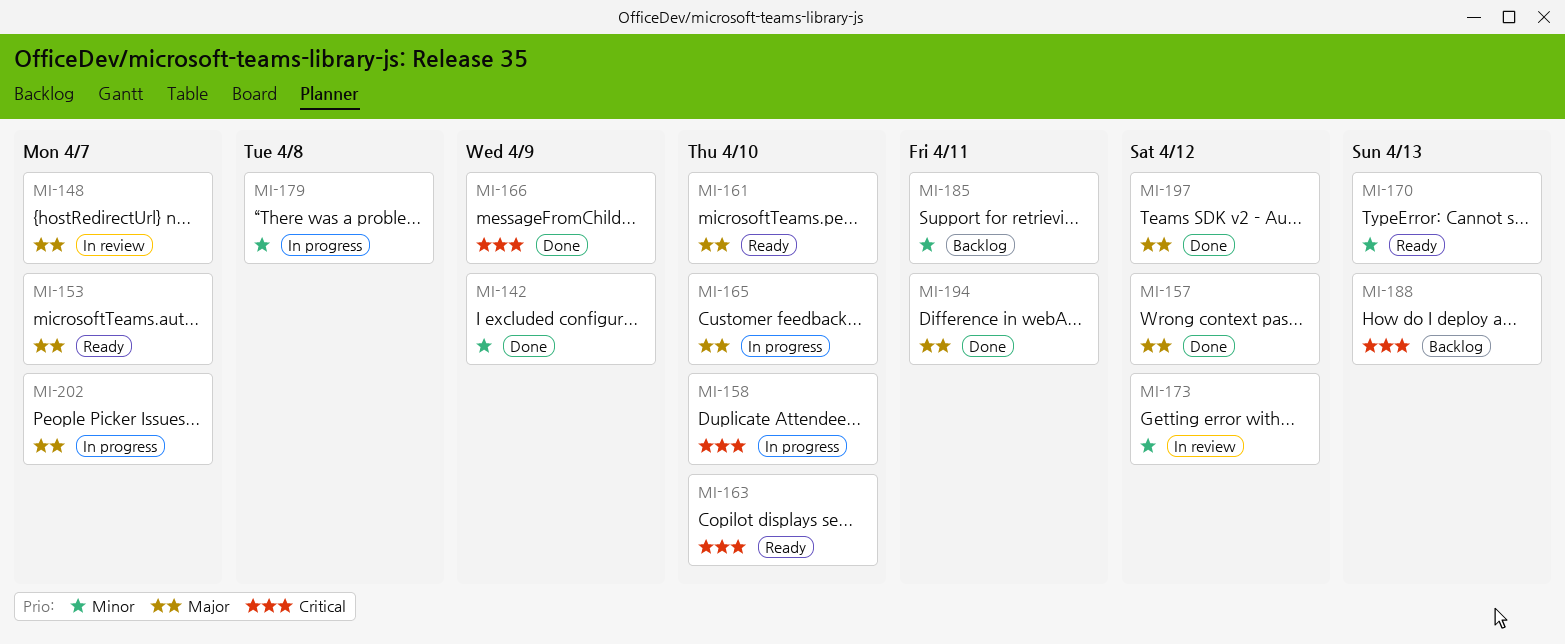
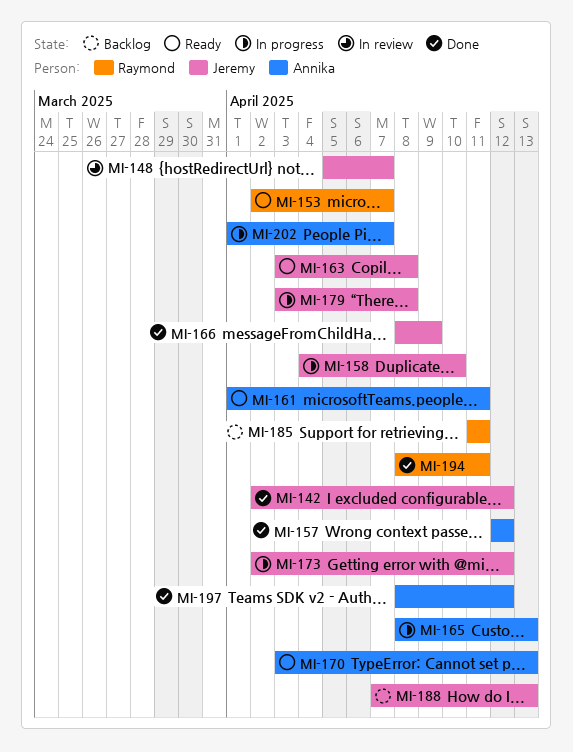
MI-142, due: Apr 9 -> Apr 12
MI-161, due: Apr 10 -> Apr 11
MI-163, due: Apr 10 -> Apr 8
MI-165, due: Apr 10 -> Apr 13
MI-173, status: In review -> In progress

